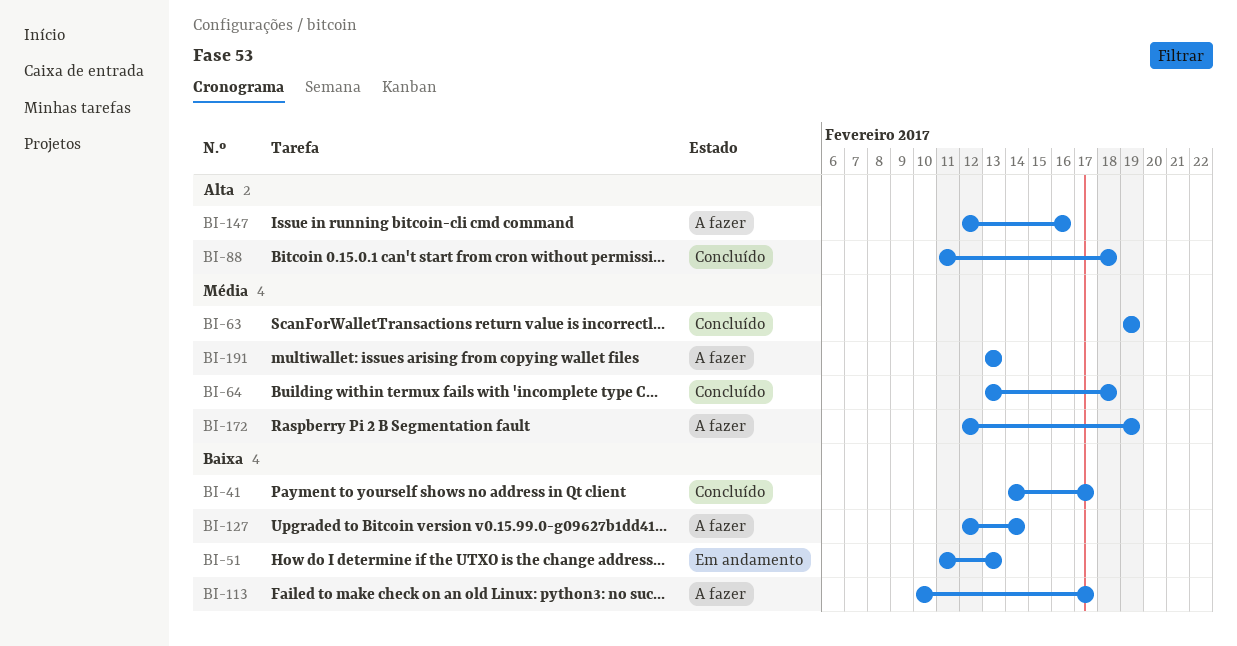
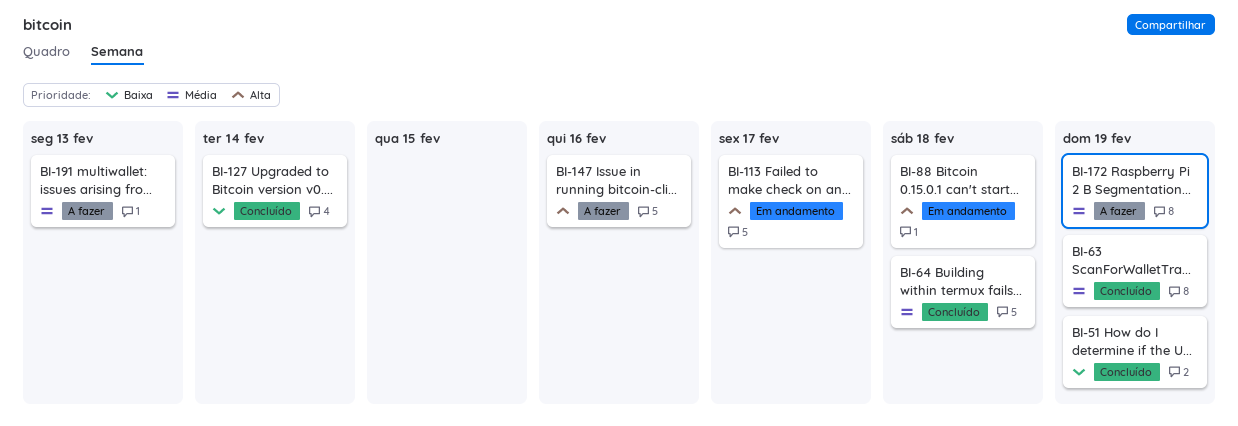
BI-41: present -> none
BI-51, status: Em andamento -> Concluído
BI-51, due: Feb 13 -> Feb 19
BI-88, status: Concluído -> Em andamento
BI-113, status: A fazer -> Em andamento
BI-113, priority: Baixa -> Alta
BI-127, status: A fazer -> Concluído

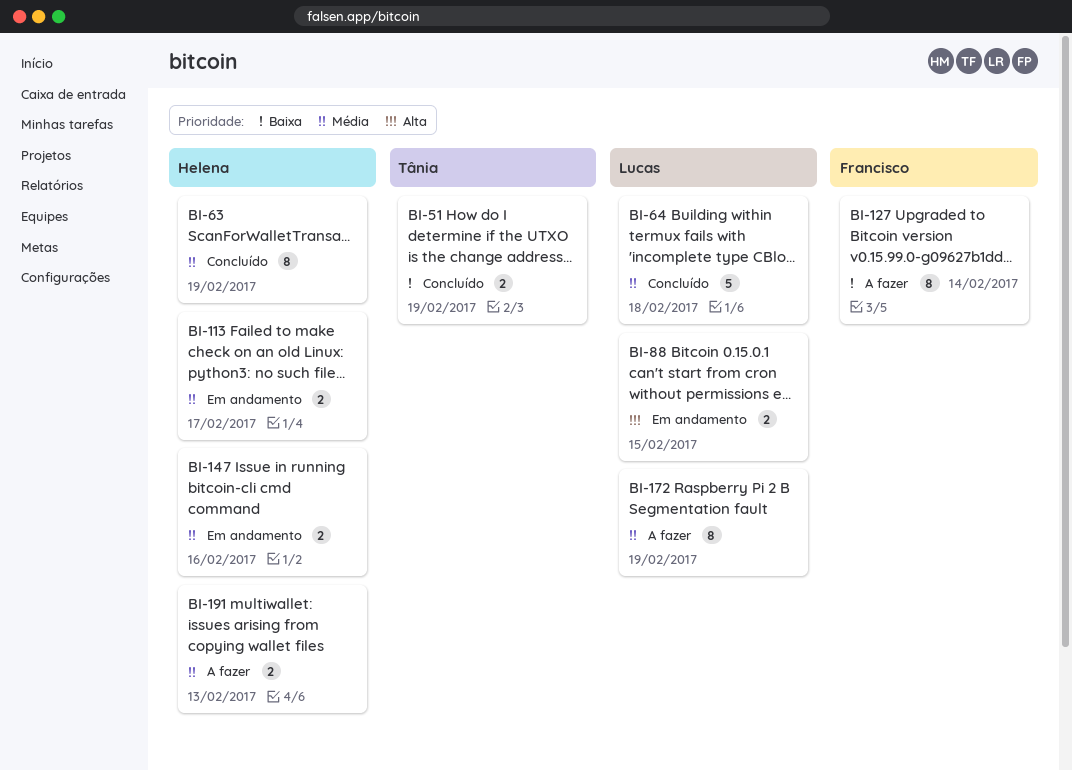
BI-88, due: Feb 18 -> Feb 15
BI-113, priority: Alta -> Média
BI-127, status: Concluído -> A fazer
BI-147, status: A fazer -> Em andamento
BI-147, priority: Alta -> Média

